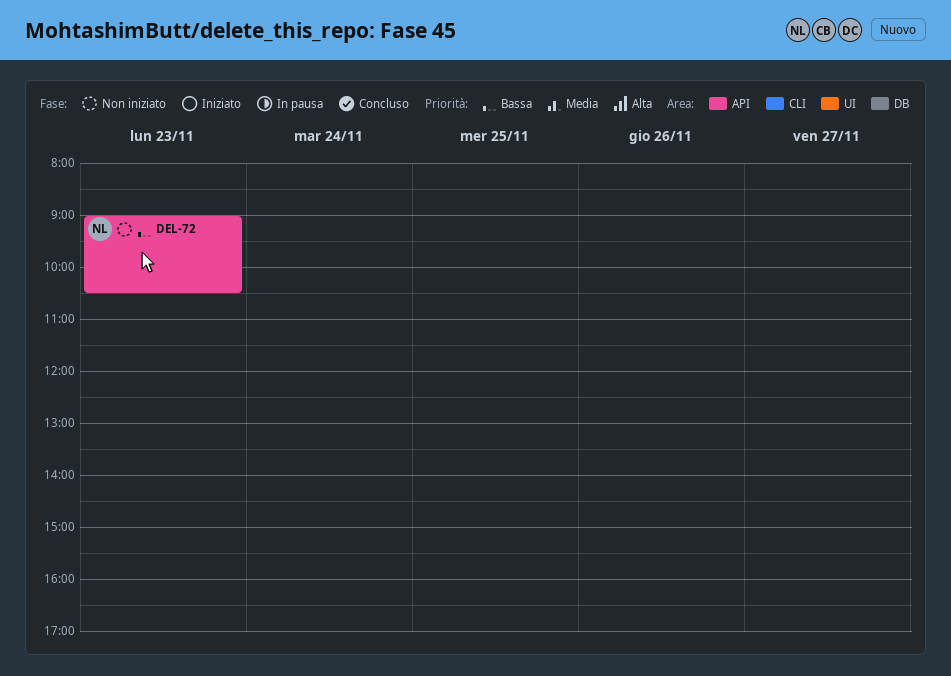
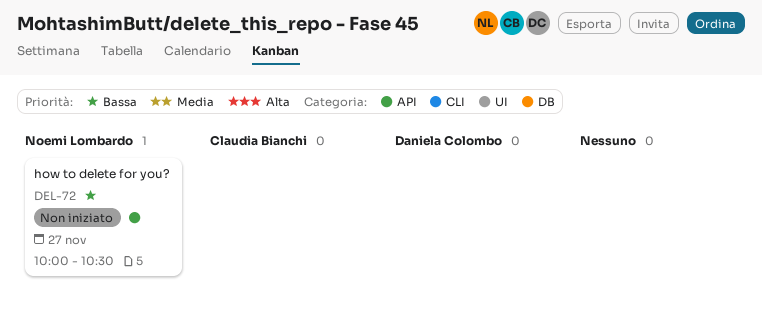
DEL-72, day: Nov 23 -> Nov 27
DEL-72, begins: 09:00 -> 10:00

